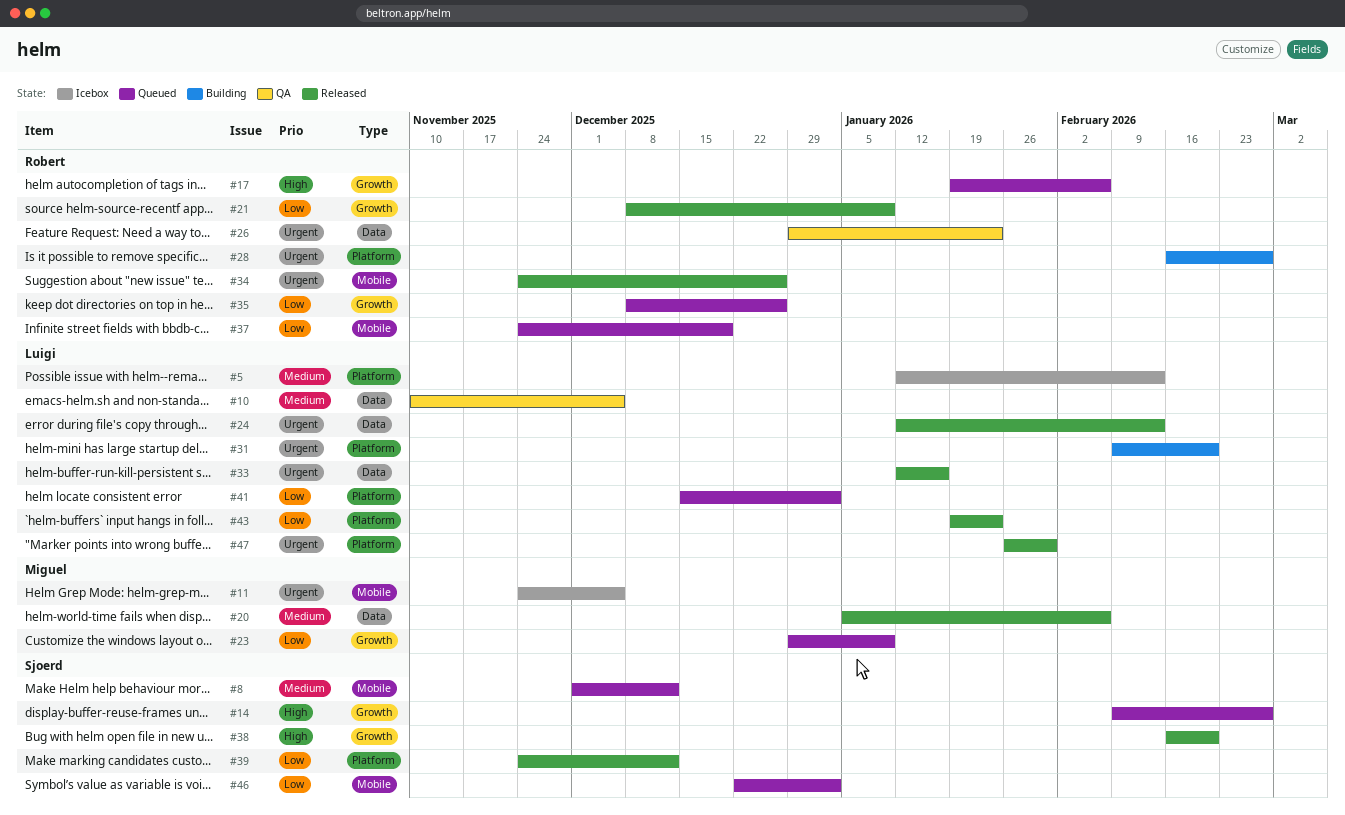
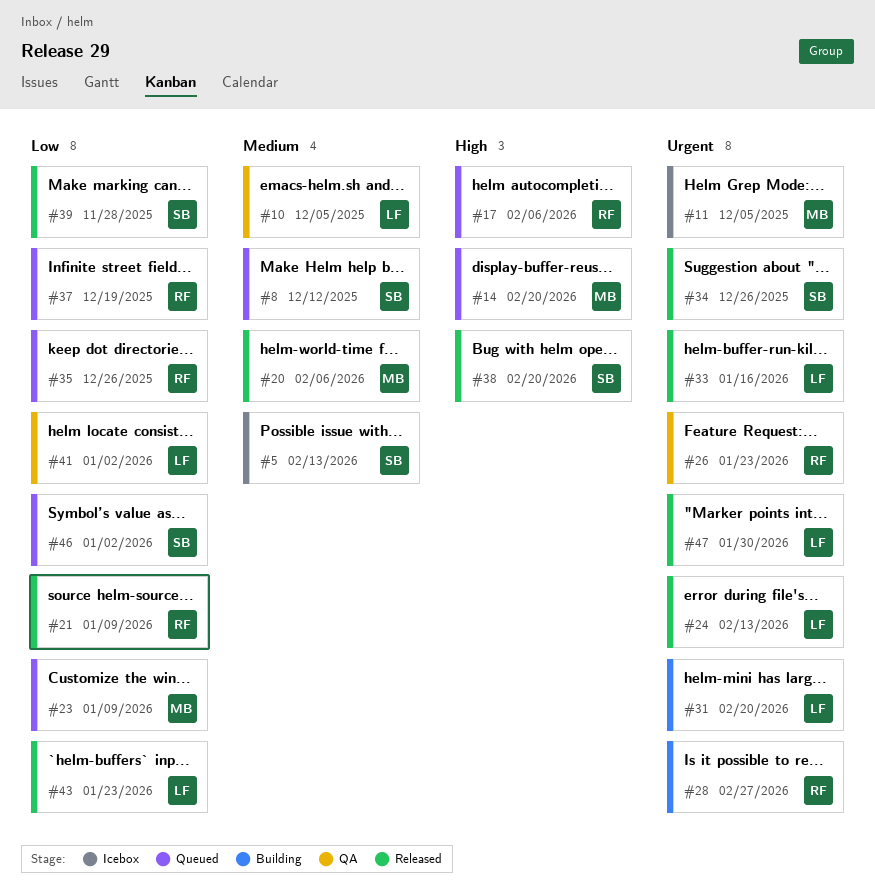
#5, owner: Luigi -> Sjoerd
#14, owner: Sjoerd -> Miguel
#14, due: Feb 27 -> Feb 20
#34, owner: Robert -> Sjoerd
#39, due: Dec 12 -> Nov 28
#41, status: Queued -> QA

